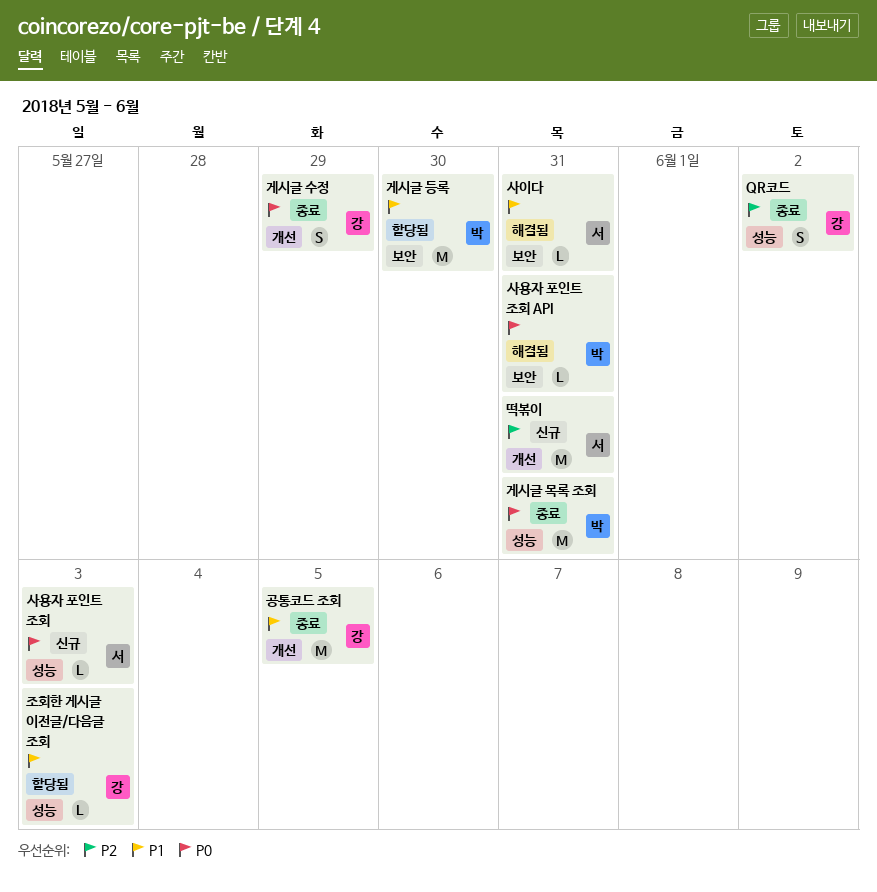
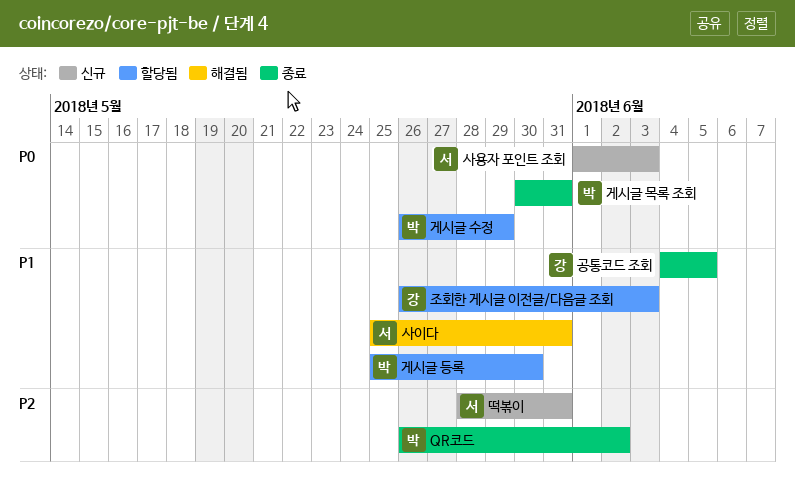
QR코드, owner: 강 -> 박
게시글 수정, status: 종료 -> 할당됨
게시글 수정, owner: 강 -> 박
사용자 포인트 조회 API: present -> none

